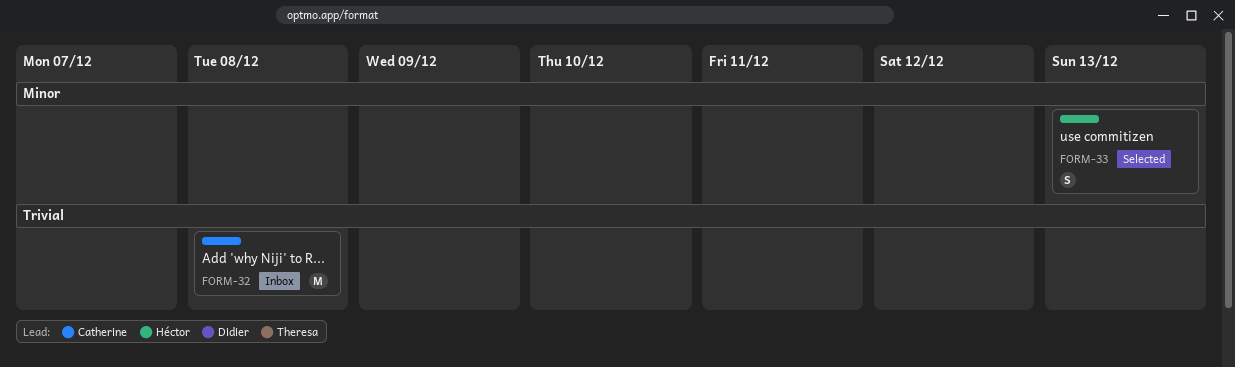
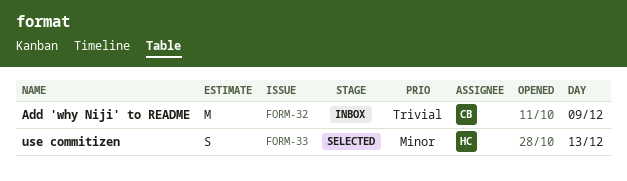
FORM-32, day: Dec 8 -> Dec 9

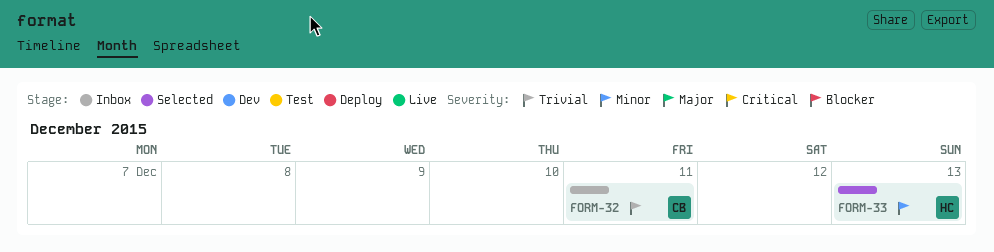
FORM-32, day: Dec 9 -> Dec 11

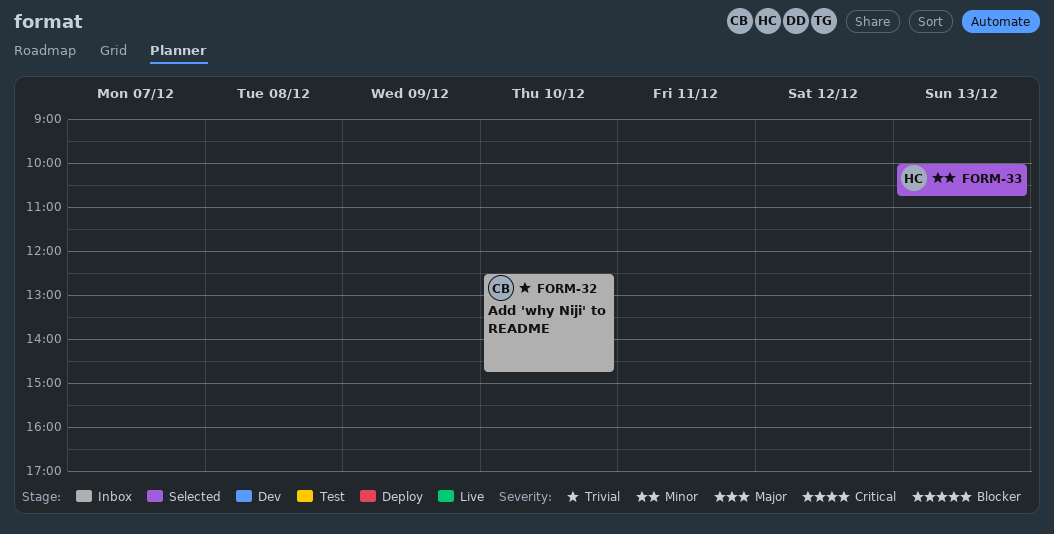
FORM-32, day: Dec 11 -> Dec 10

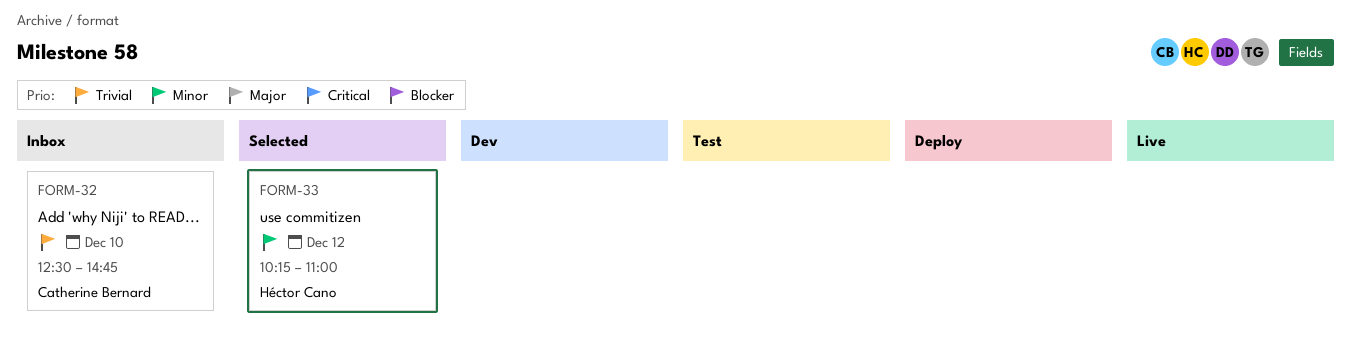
FORM-33, day: Dec 13 -> Dec 12
FORM-33, begins: 10:00 -> 10:15
FORM-33, ends: 10:45 -> 11:00

